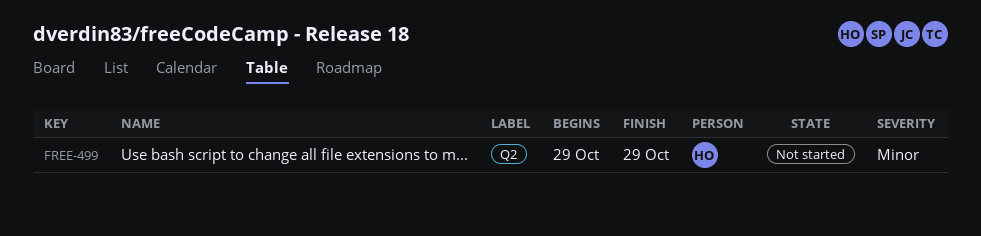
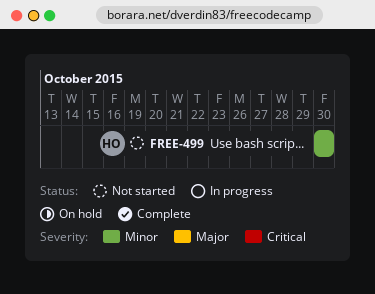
FREE-499, start: Oct 29 -> Oct 30
FREE-499, due: Oct 29 -> Oct 30

